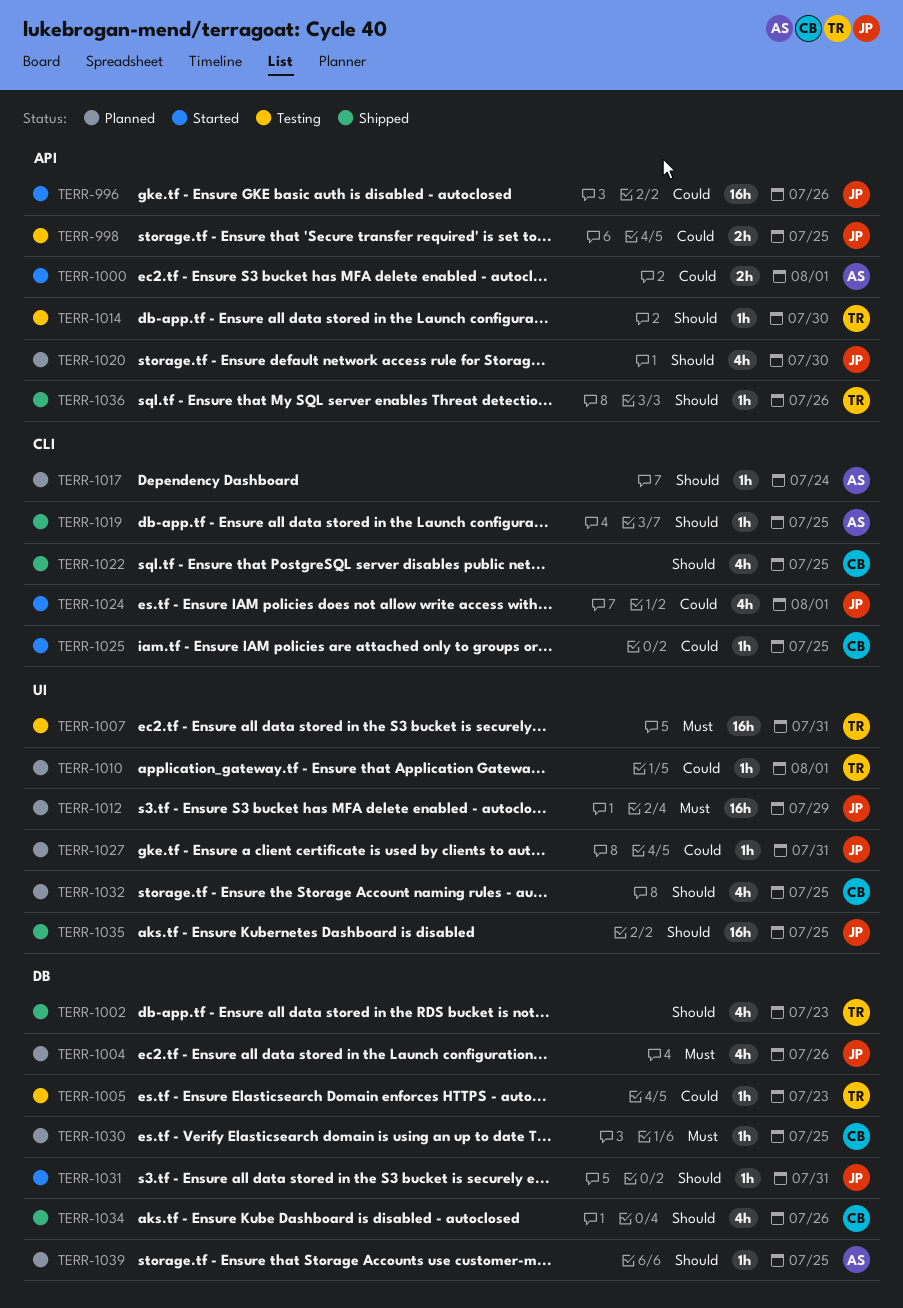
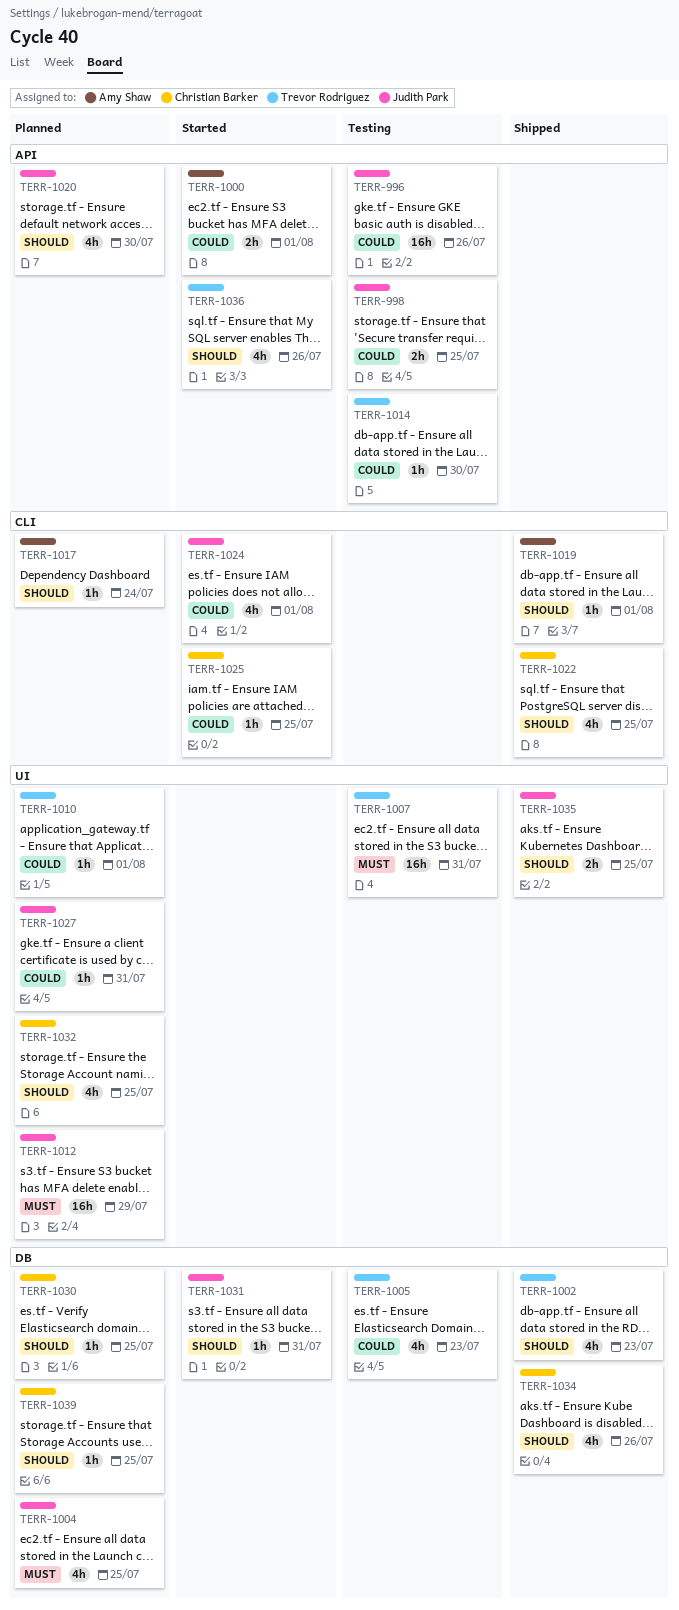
TERR-996, status: Started -> Testing
TERR-1004, due: Jul 26 -> Jul 25
TERR-1005, estimate: 1h -> 4h
TERR-1014, priority: Should -> Could
TERR-1019, due: Jul 25 -> Aug 1
TERR-1030, priority: Must -> Should
TERR-1035, estimate: 16h -> 2h
TERR-1036, status: Shipped -> Started
TERR-1036, estimate: 1h -> 4h
TERR-1039, owner: Amy Shaw -> Christian Barker

